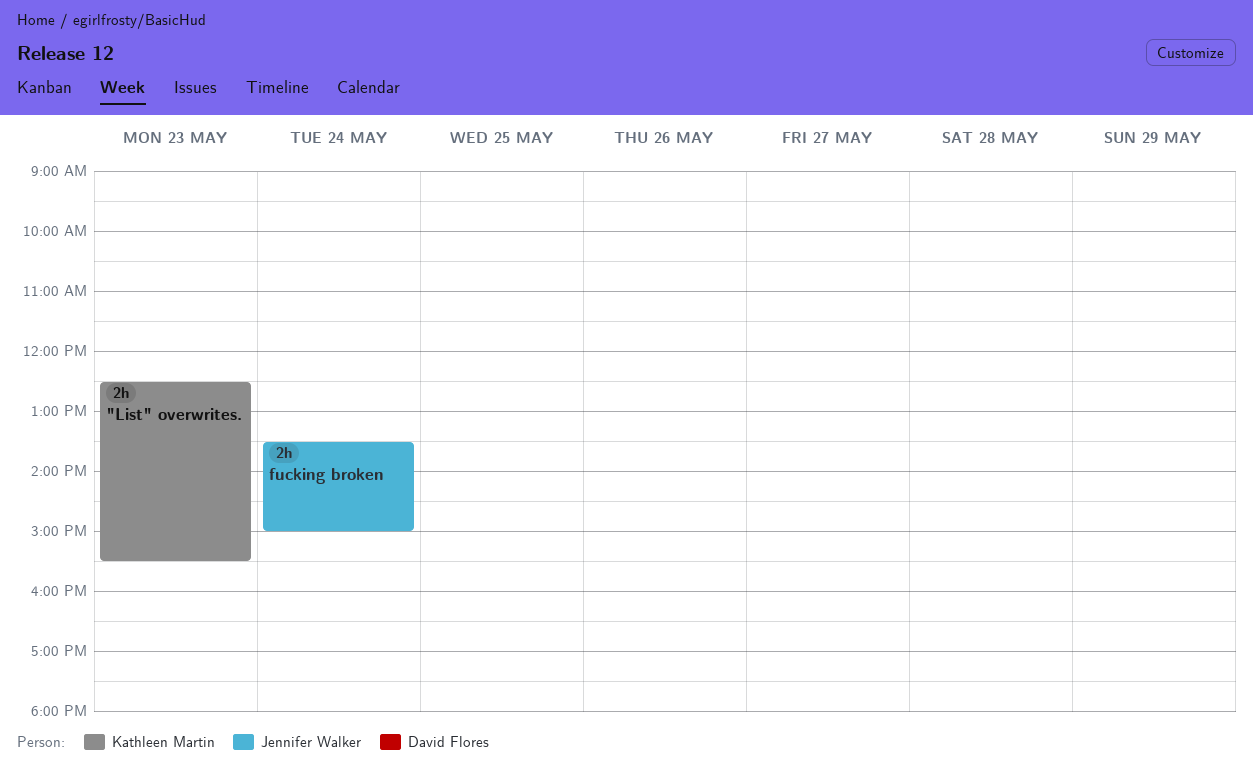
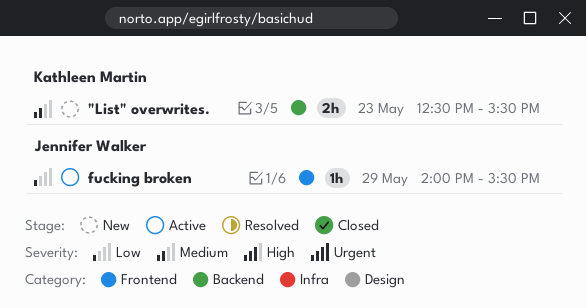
fucking broken, estimate: 2h -> 1h
fucking broken, day: May 24 -> May 29
fucking broken, begins: 13:30 -> 14:00
fucking broken, ends: 15:00 -> 15:30

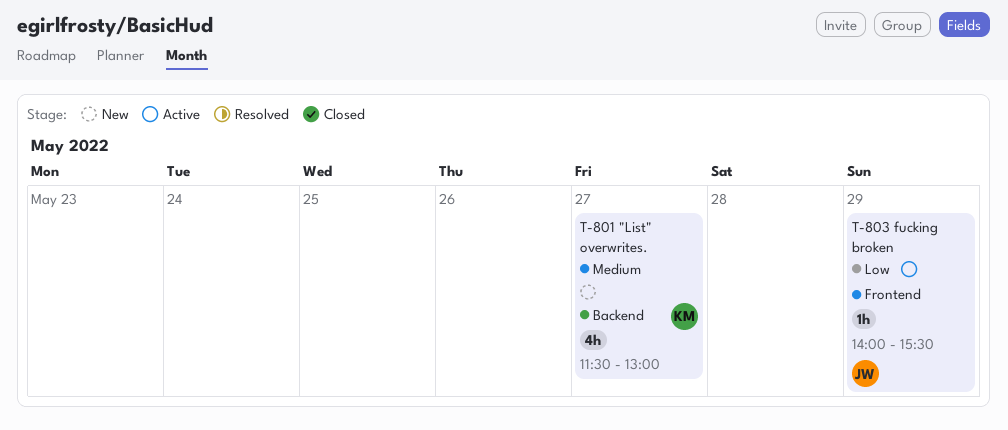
"List" overwrites., estimate: 2h -> 4h
"List" overwrites., day: May 23 -> May 27
"List" overwrites., begins: 12:30 -> 11:30
"List" overwrites., ends: 15:30 -> 13:00

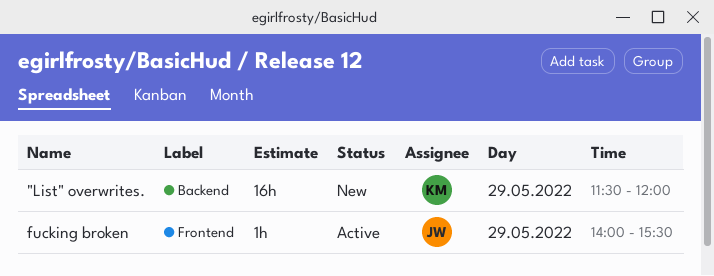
"List" overwrites., estimate: 4h -> 16h
"List" overwrites., day: May 27 -> May 29
"List" overwrites., ends: 13:00 -> 12:00

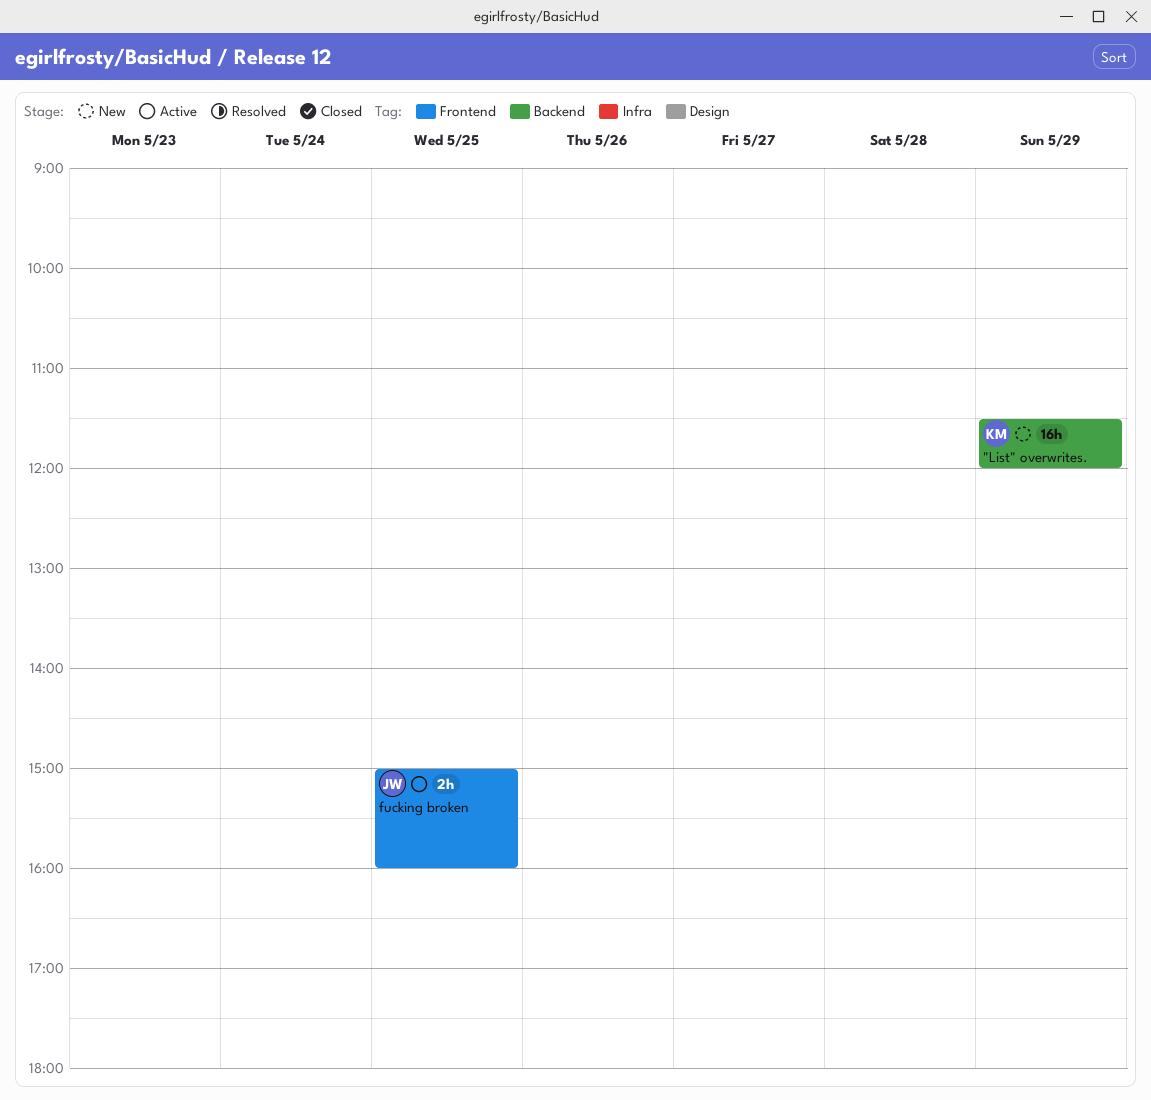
fucking broken, estimate: 1h -> 2h
fucking broken, day: May 29 -> May 25
fucking broken, begins: 14:00 -> 15:00
fucking broken, ends: 15:30 -> 16:00

